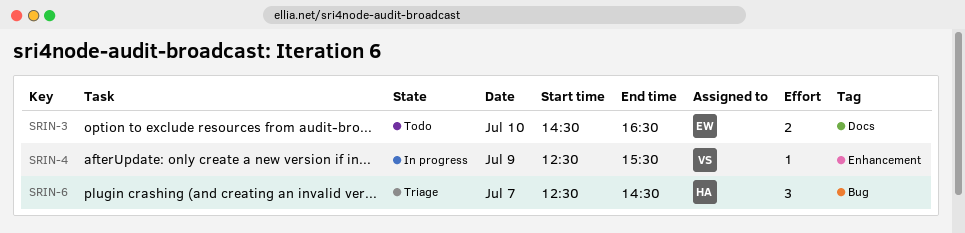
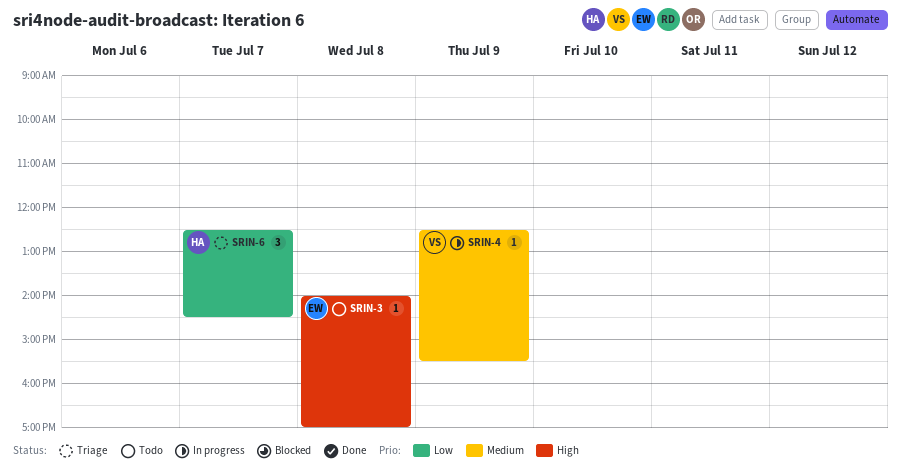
SRIN-3, estimate: 2 -> 1
SRIN-3, day: Jul 10 -> Jul 8
SRIN-3, begins: 14:30 -> 14:00
SRIN-3, ends: 16:30 -> 17:00

